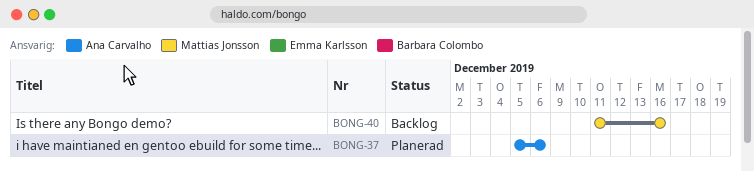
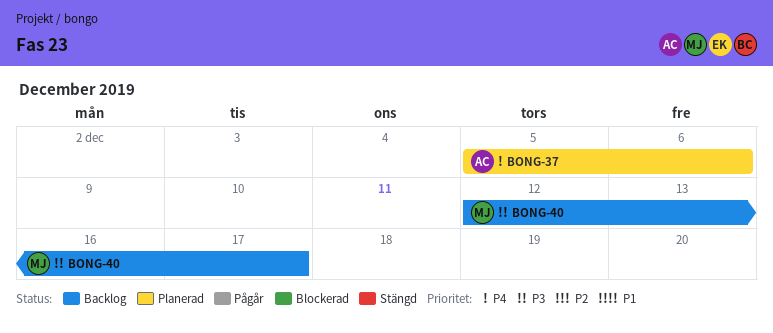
BONG-40, start: Dec 11 -> Dec 12
BONG-40, due: Dec 16 -> Dec 17

